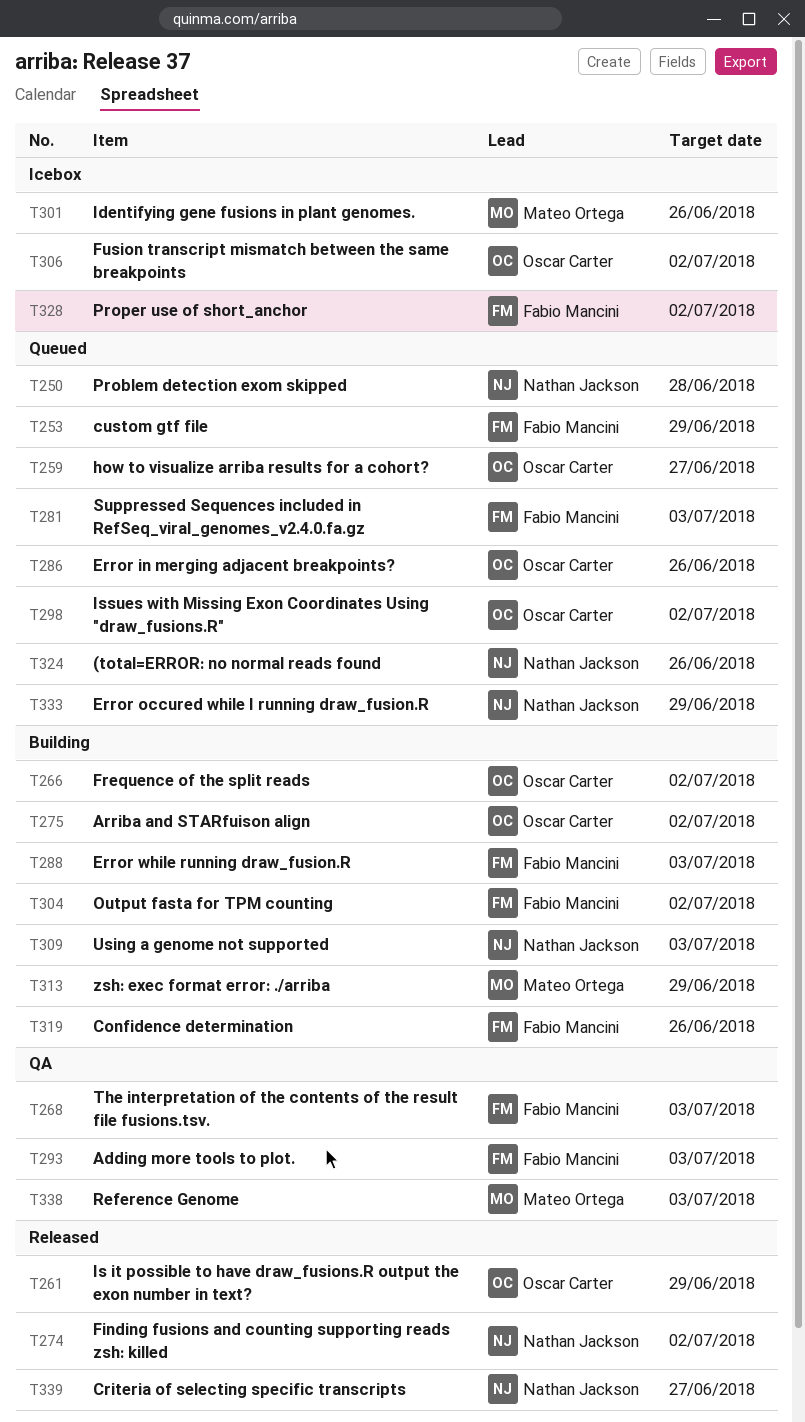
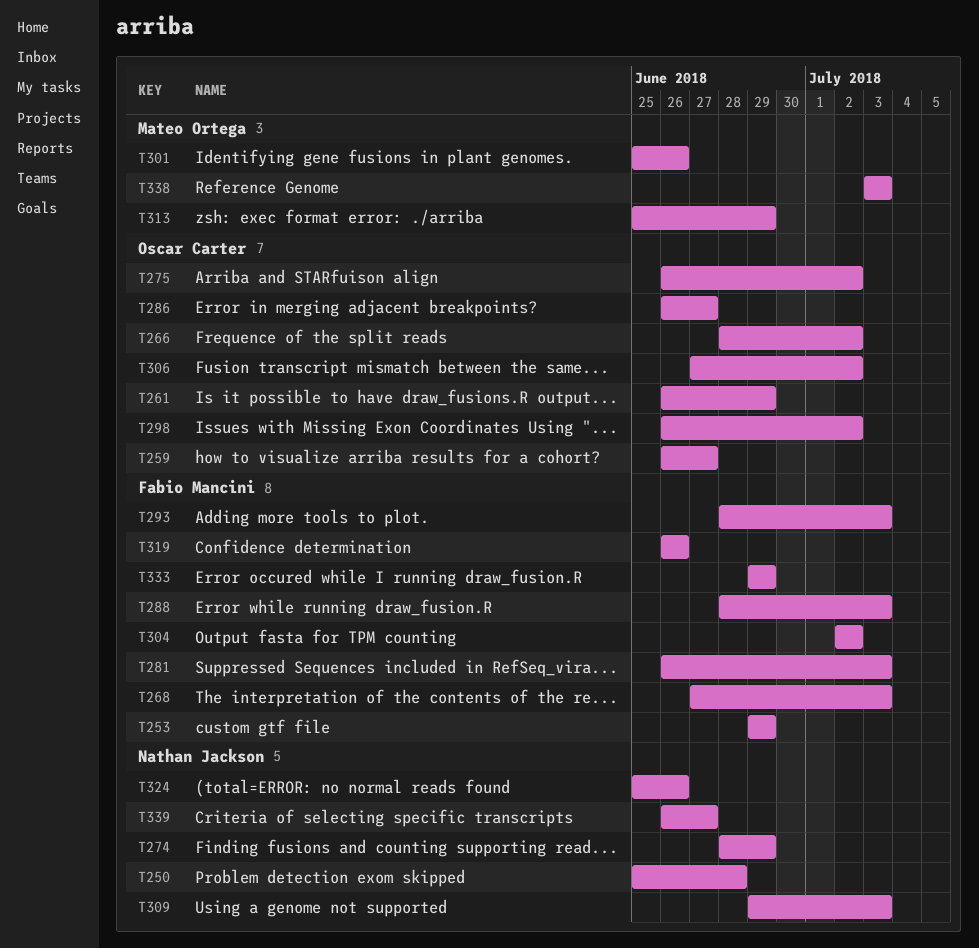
T274, due: Jul 2 -> Jun 29
T286, due: Jun 26 -> Jun 27
T328: present -> none
T333, owner: Nathan Jackson -> Fabio Mancini

